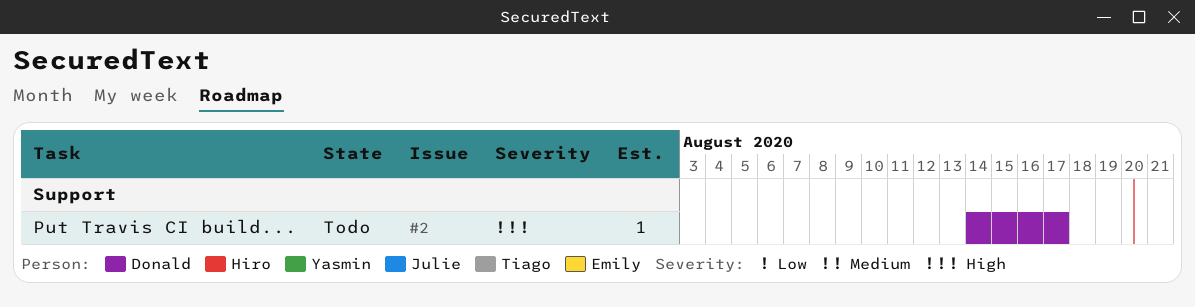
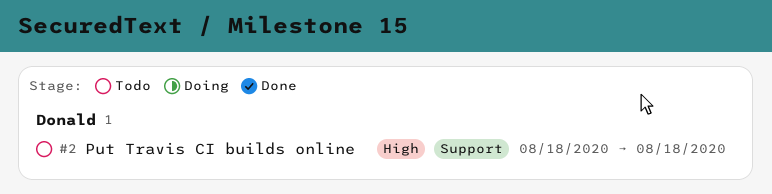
#2, start: Aug 14 -> Aug 18
#2, due: Aug 17 -> Aug 18

